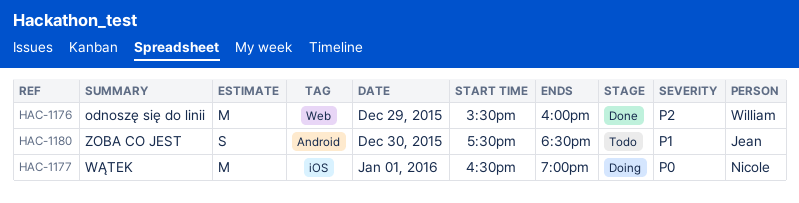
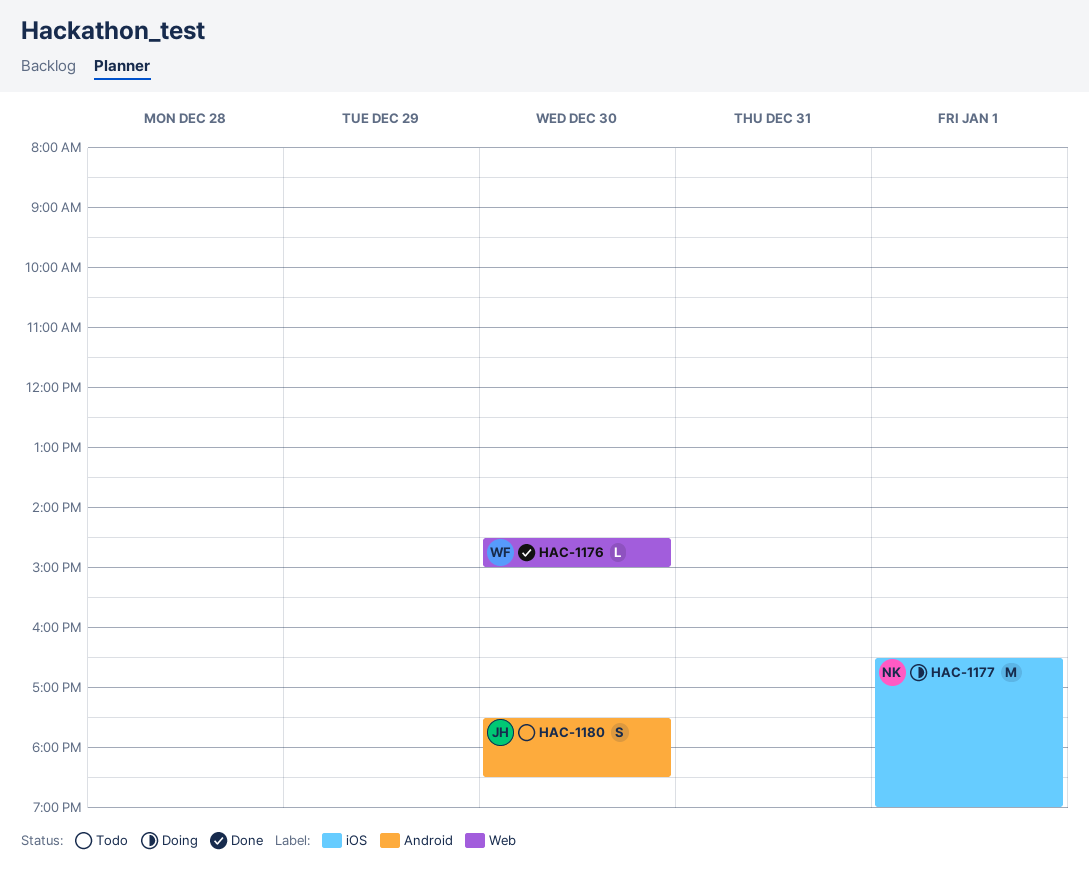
HAC-1176, estimate: M -> L
HAC-1176, day: Dec 29 -> Dec 30
HAC-1176, begins: 15:30 -> 14:30
HAC-1176, ends: 16:00 -> 15:00

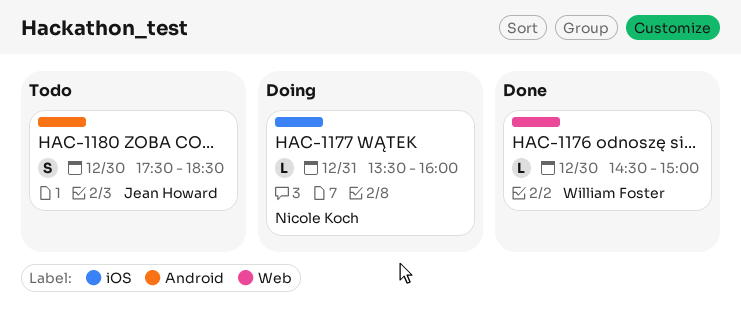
HAC-1177, estimate: M -> L
HAC-1177, day: Jan 1 -> Dec 31
HAC-1177, begins: 16:30 -> 13:30
HAC-1177, ends: 19:00 -> 16:00

